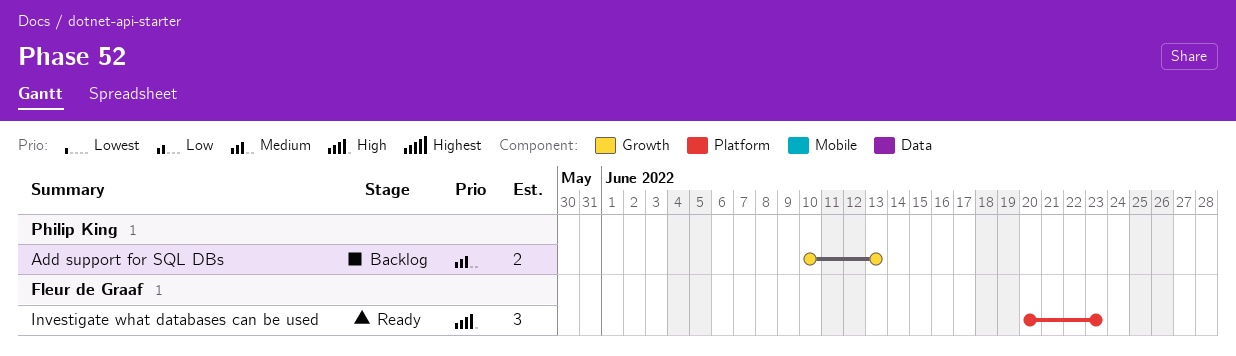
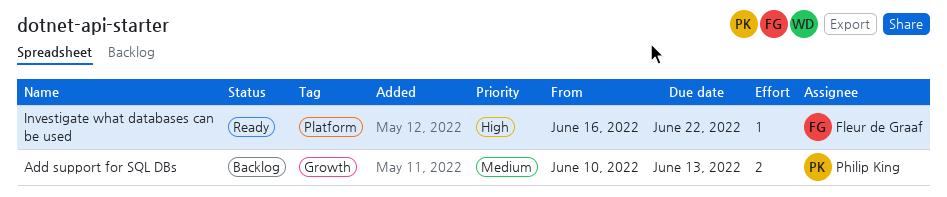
Investigate what databases can be used, estimate: 3 -> 1
Investigate what databases can be used, start: Jun 20 -> Jun 16
Investigate what databases can be used, due: Jun 23 -> Jun 22

